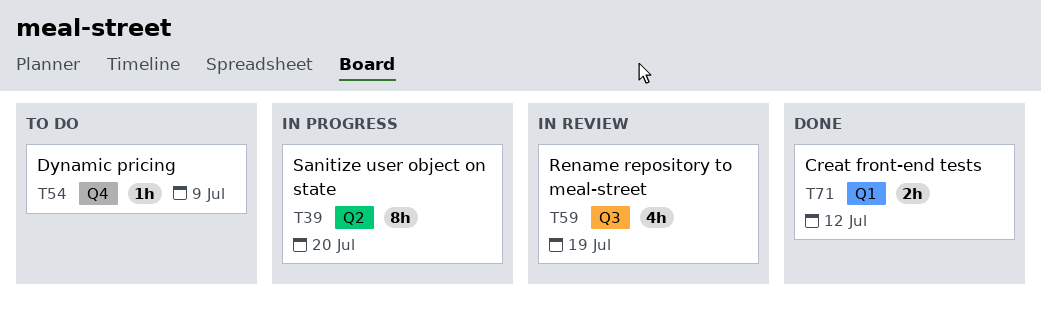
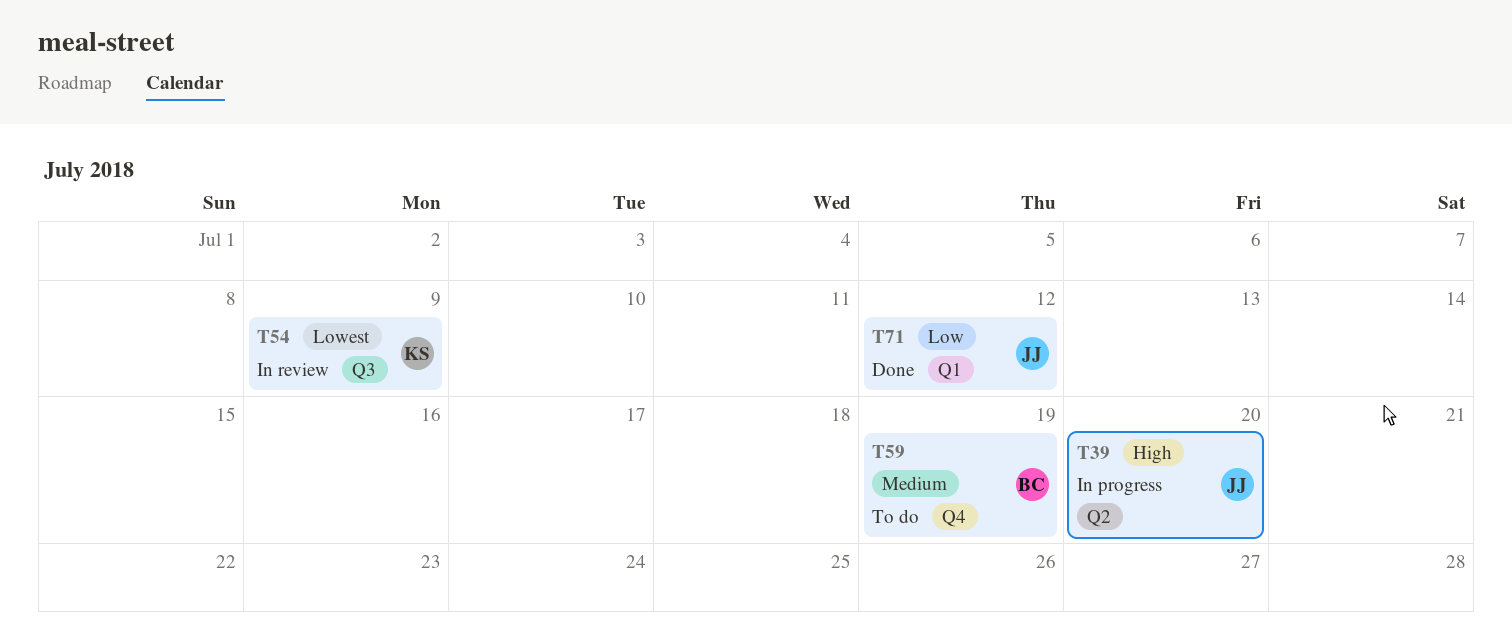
T54, status: To do -> In review
T54, label: Q4 -> Q3
T59, status: In review -> To do
T59, label: Q3 -> Q4

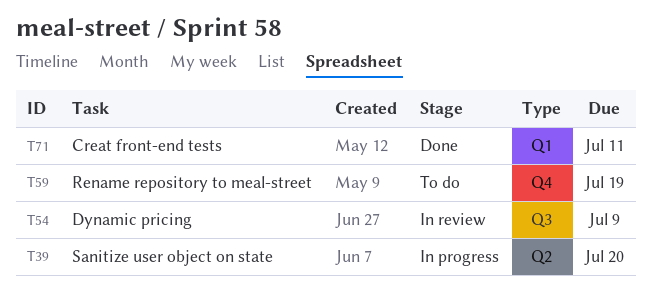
T71, due: Jul 12 -> Jul 11

